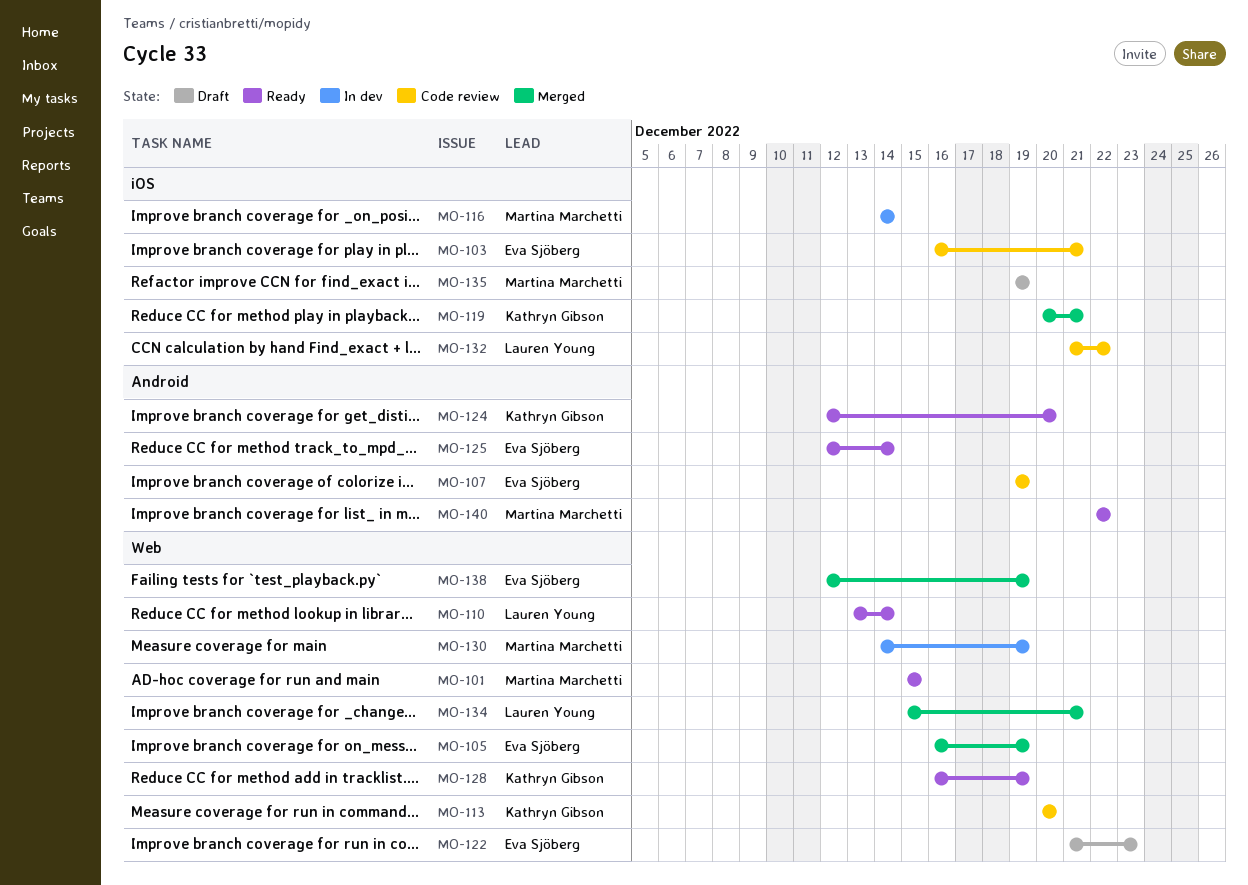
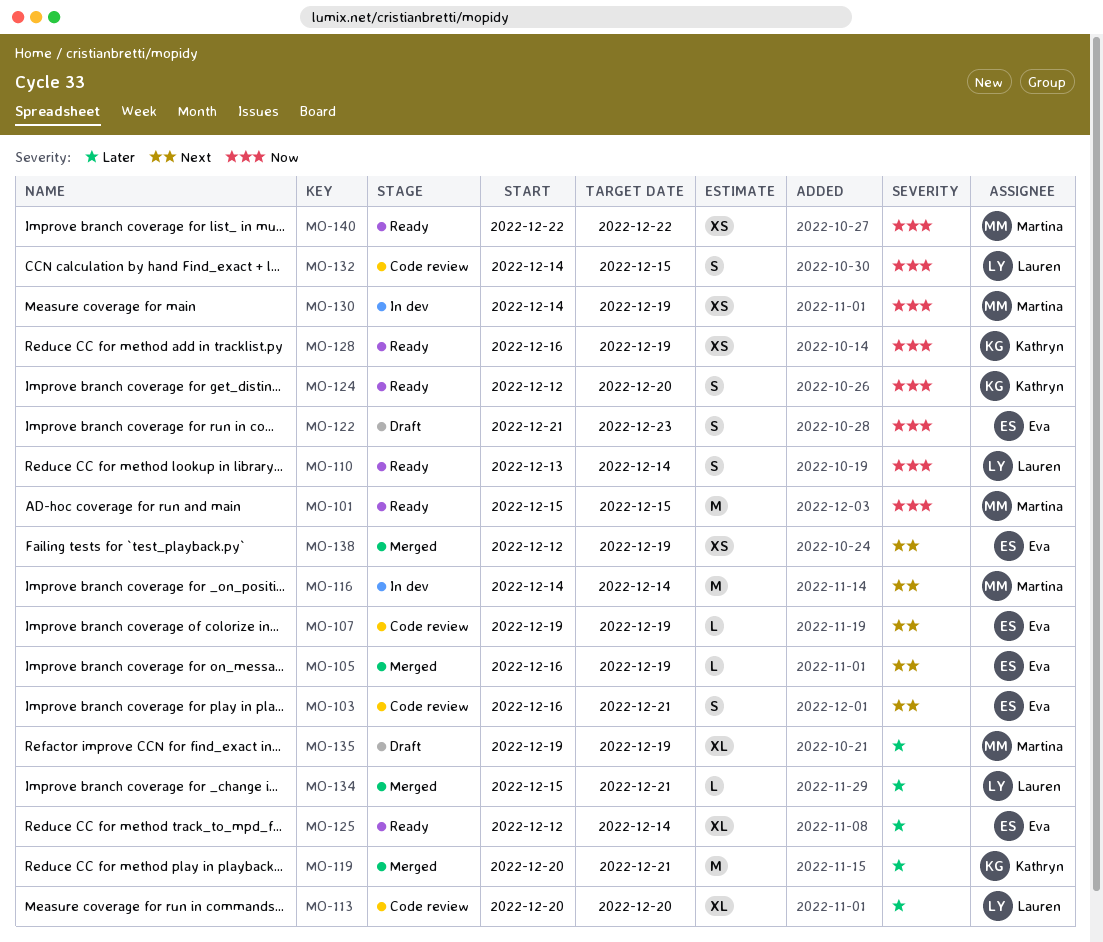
MO-113, owner: Kathryn Gibson -> Lauren Young
MO-132, start: Dec 21 -> Dec 14
MO-132, due: Dec 22 -> Dec 15

